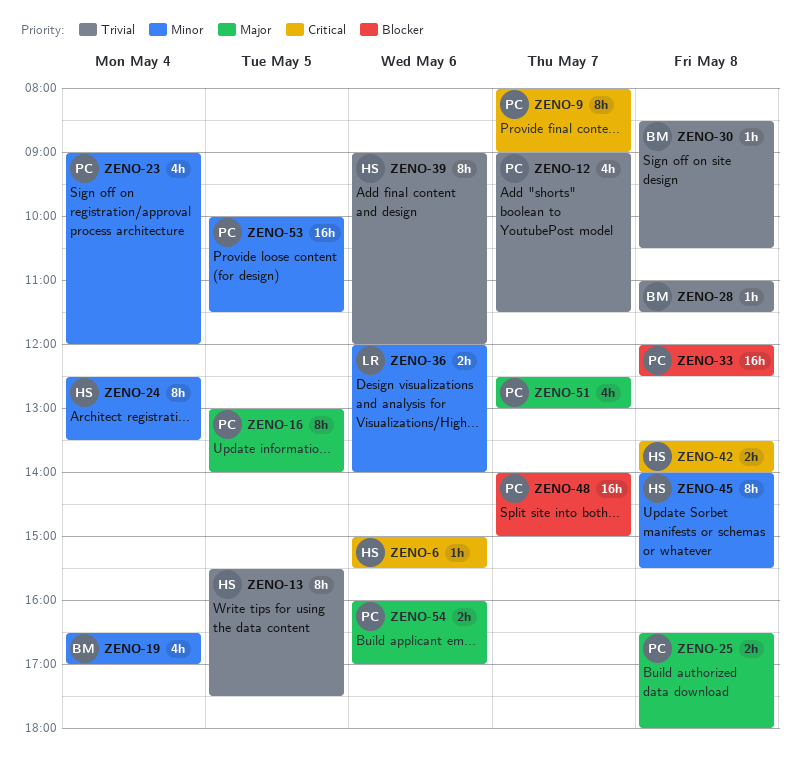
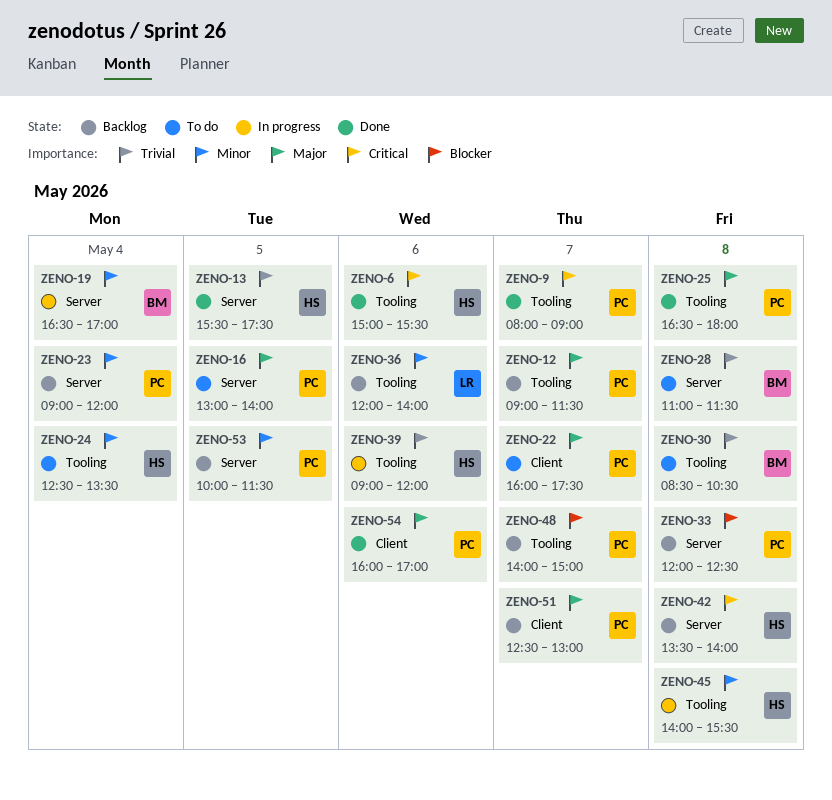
ZENO-12, priority: Trivial -> Major
ZENO-22: none -> present

